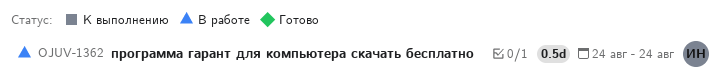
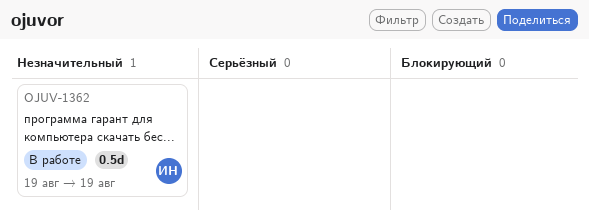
OJUV-1362, start: Aug 24 -> Aug 19
OJUV-1362, due: Aug 24 -> Aug 19

